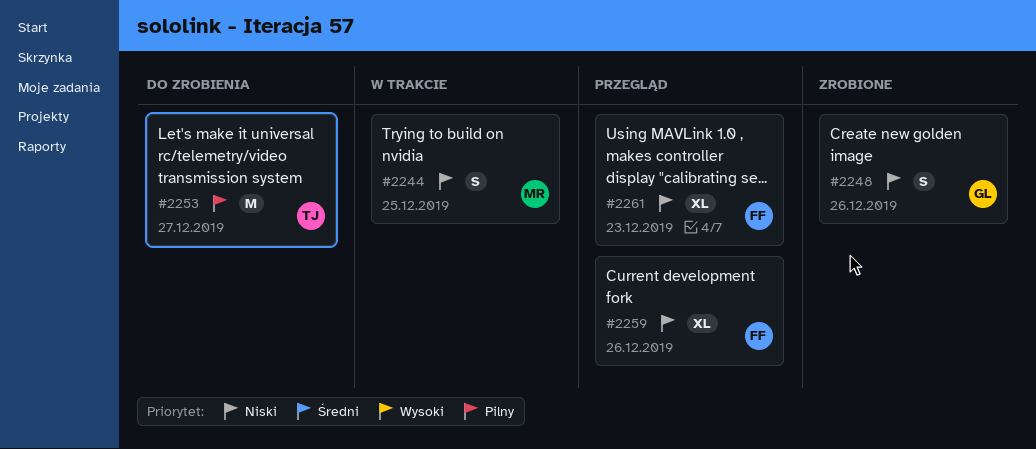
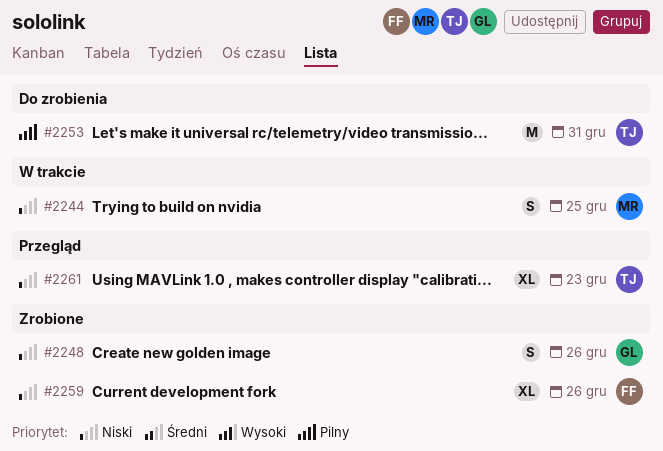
#2253, due: Dec 27 -> Dec 31
#2259, status: Przegląd -> Zrobione
#2261, owner: FF -> TJ

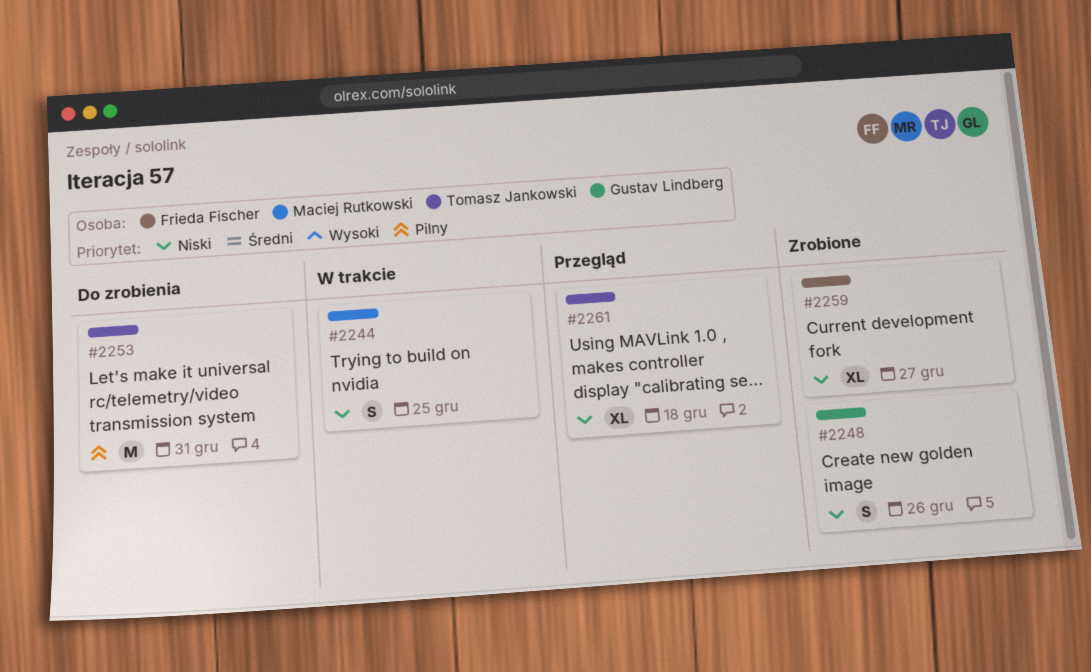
#2259, due: Dec 26 -> Dec 27
#2261, due: Dec 23 -> Dec 18

